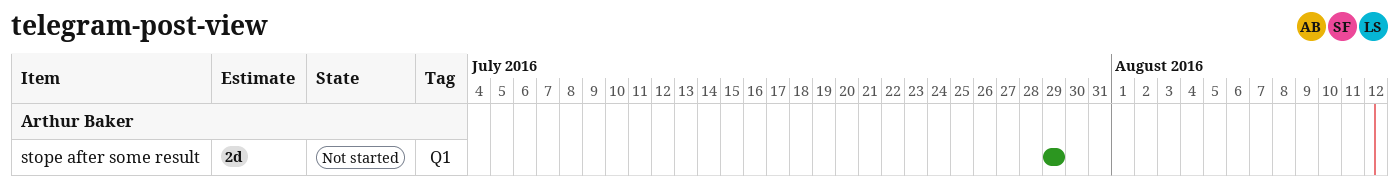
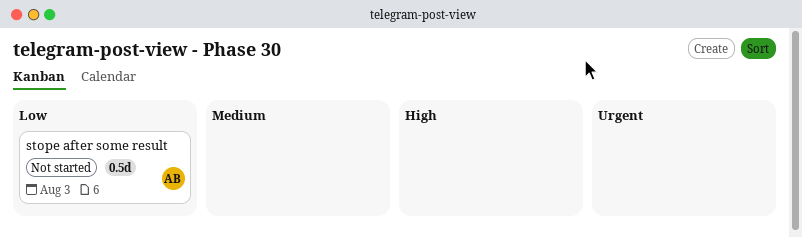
stope after some result, estimate: 2d -> 0.5d
stope after some result, due: Jul 29 -> Aug 3

